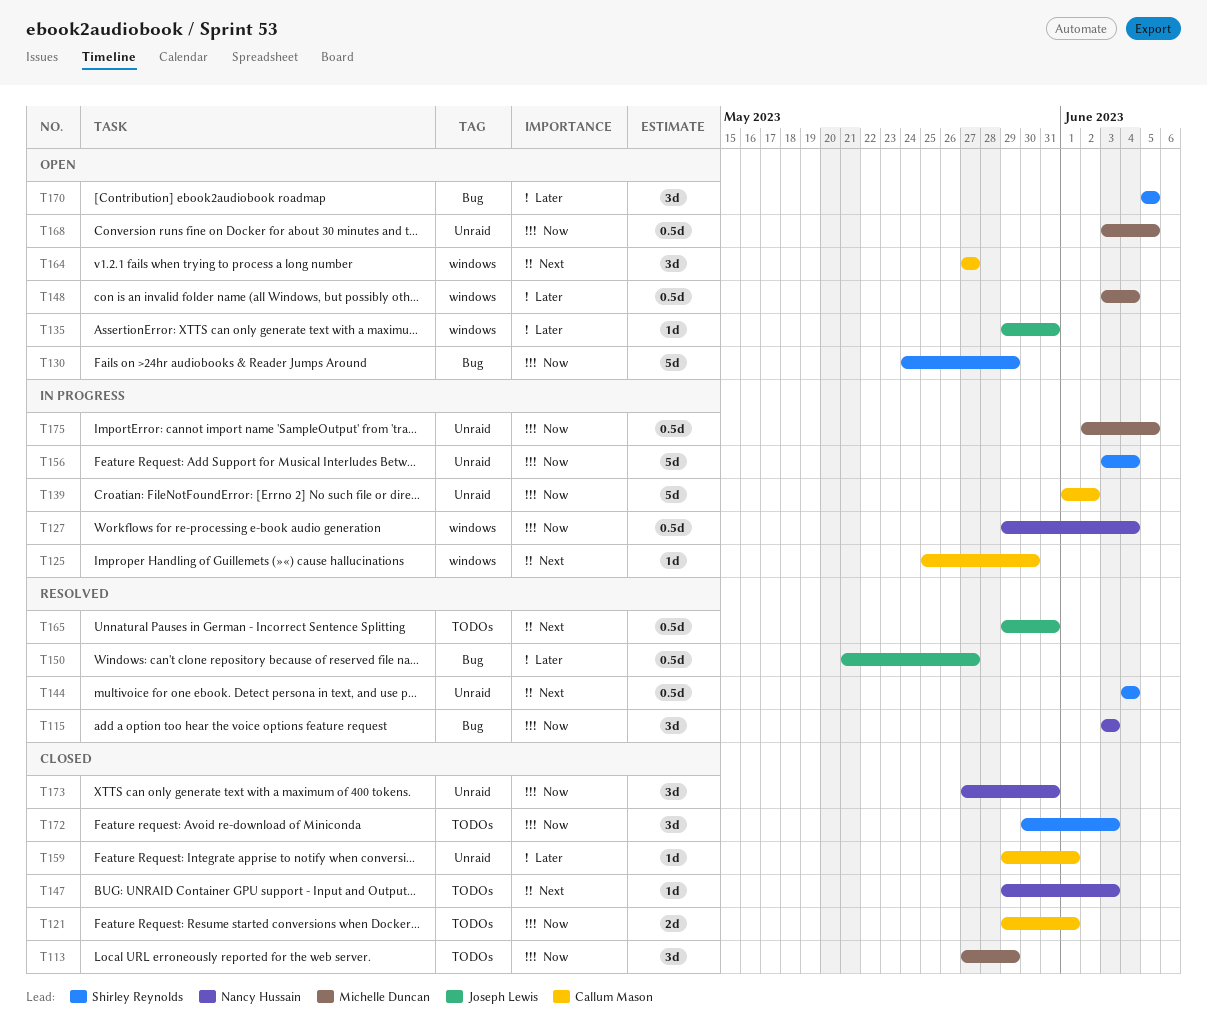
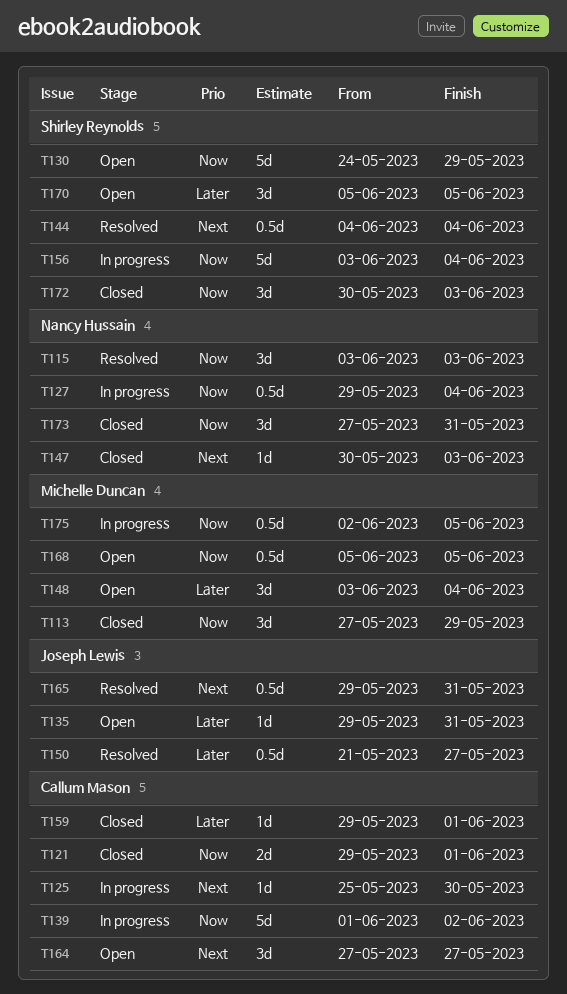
T147, start: May 29 -> May 30
T148, estimate: 0.5d -> 3d
T168, start: Jun 3 -> Jun 5

